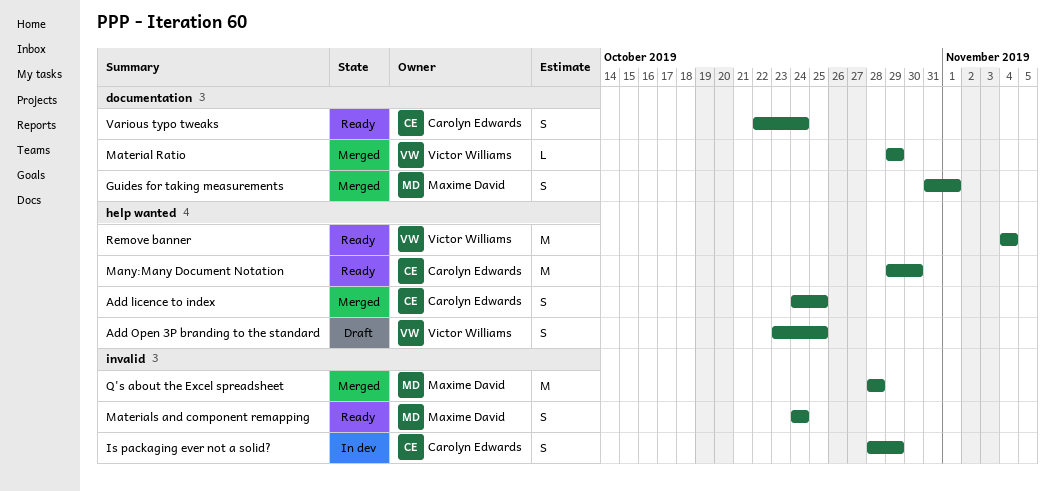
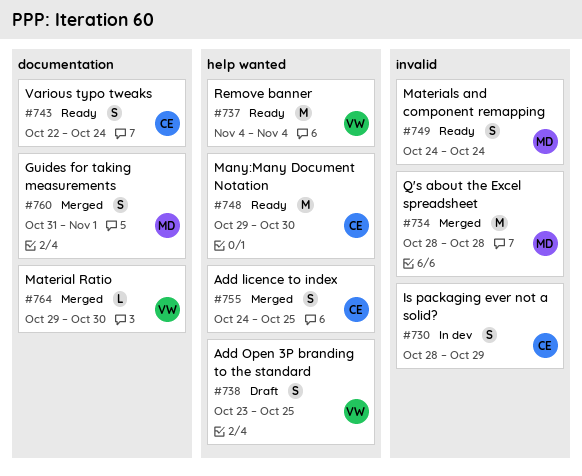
Material Ratio, due: Oct 29 -> Oct 30

